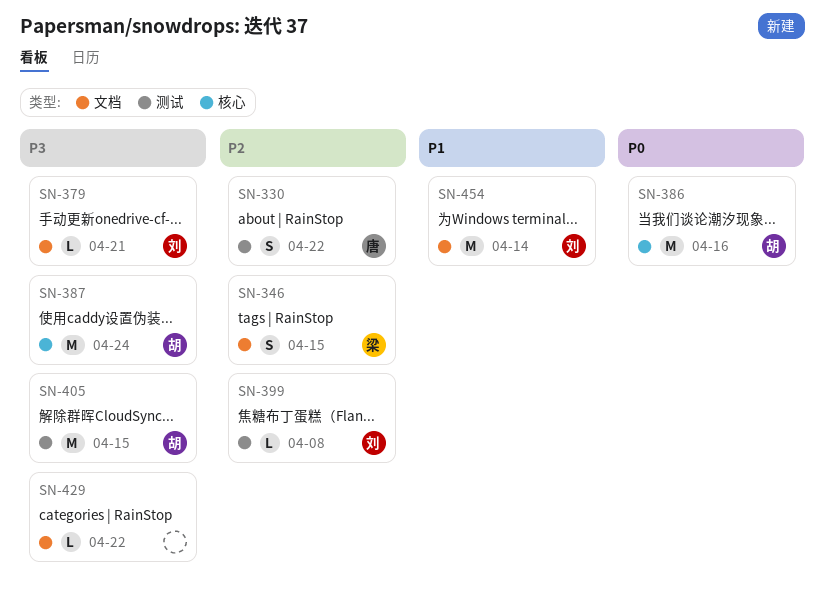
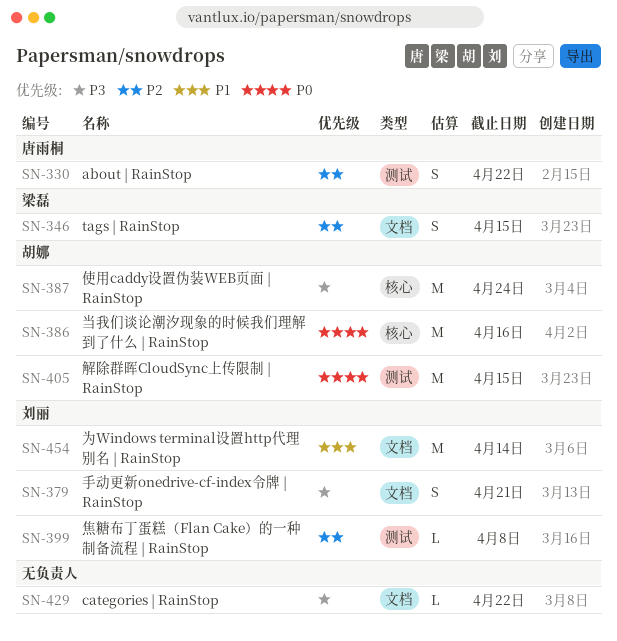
SN-379, estimate: L -> S
SN-405, priority: P3 -> P0

